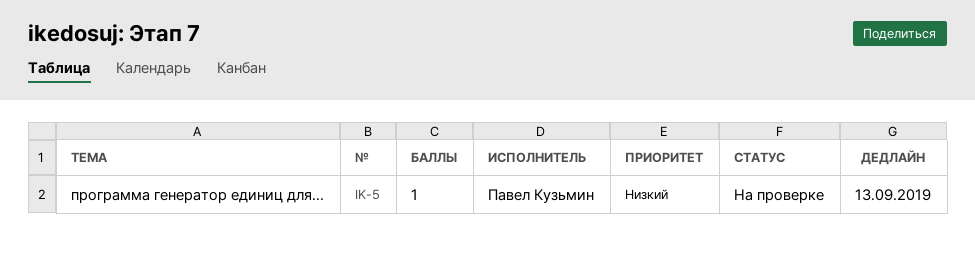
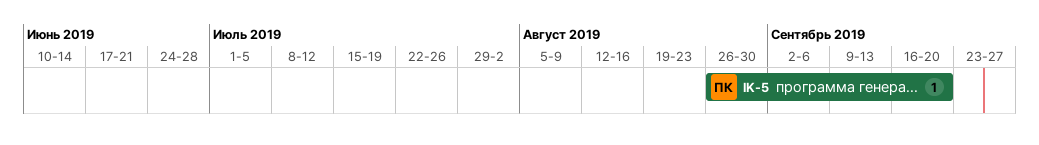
IK-5, due: Sep 13 -> Sep 20

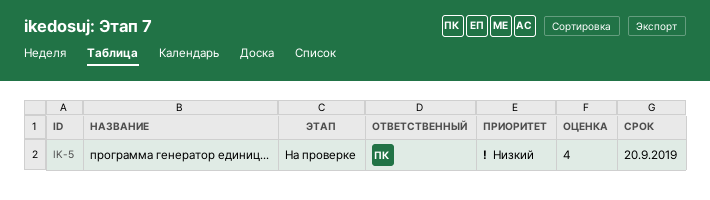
IK-5, estimate: 1 -> 4

